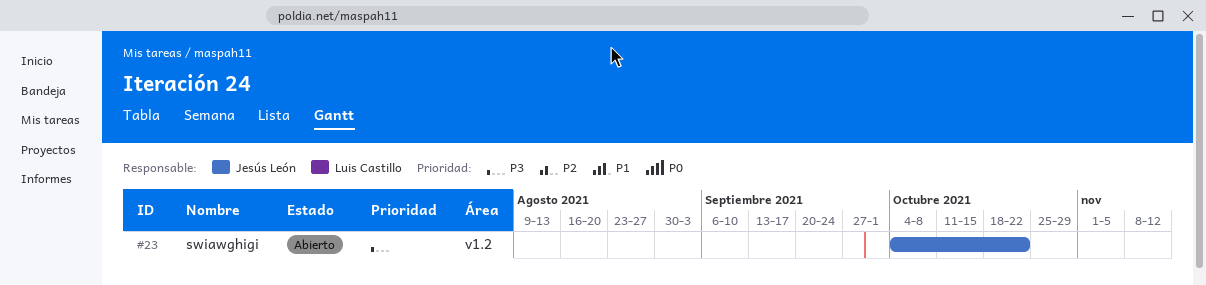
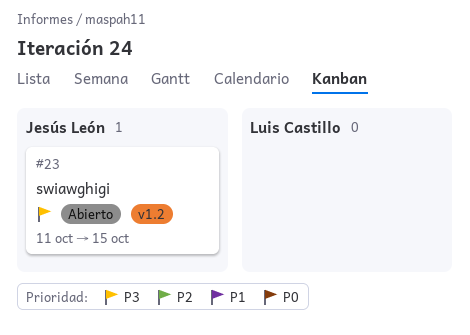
#23, start: Oct 4 -> Oct 11
#23, due: Oct 22 -> Oct 15

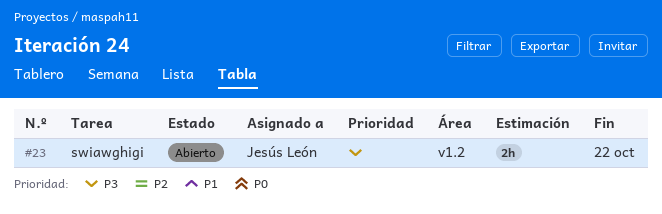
#23, due: Oct 15 -> Oct 22

